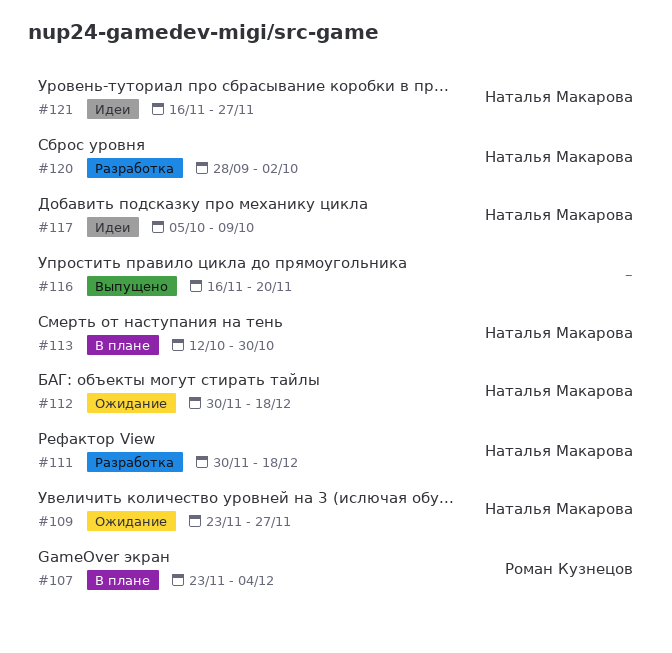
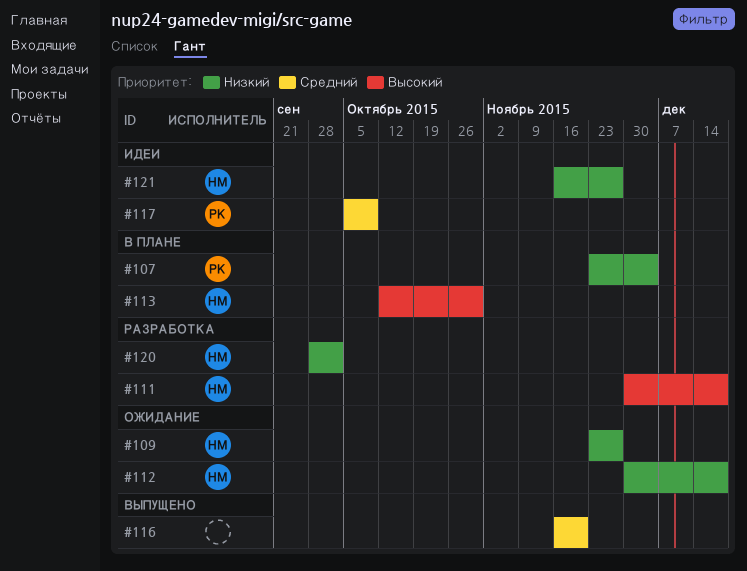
#117, owner: Наталья Макарова -> Роман Кузнецов

